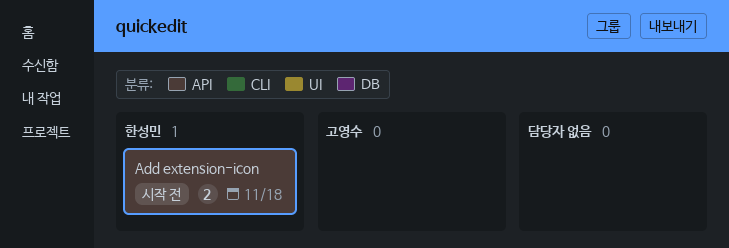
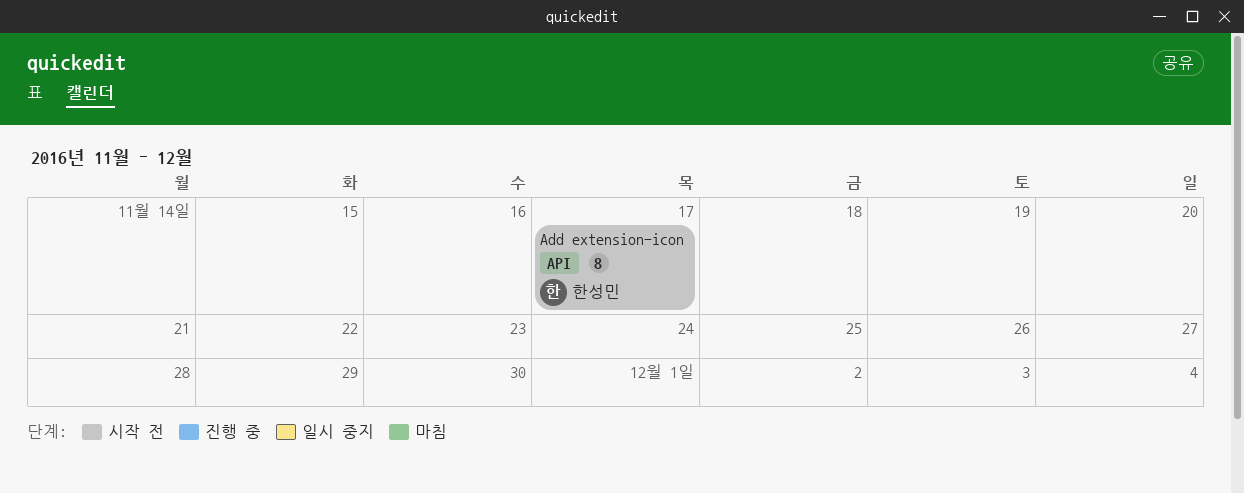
Add extension-icon, estimate: 2 -> 8
Add extension-icon, due: Nov 18 -> Nov 17

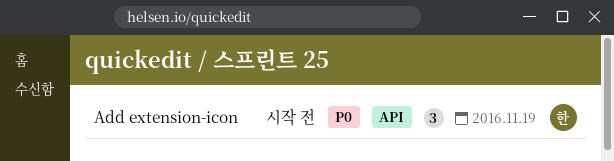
Add extension-icon, estimate: 8 -> 3
Add extension-icon, due: Nov 17 -> Nov 19

